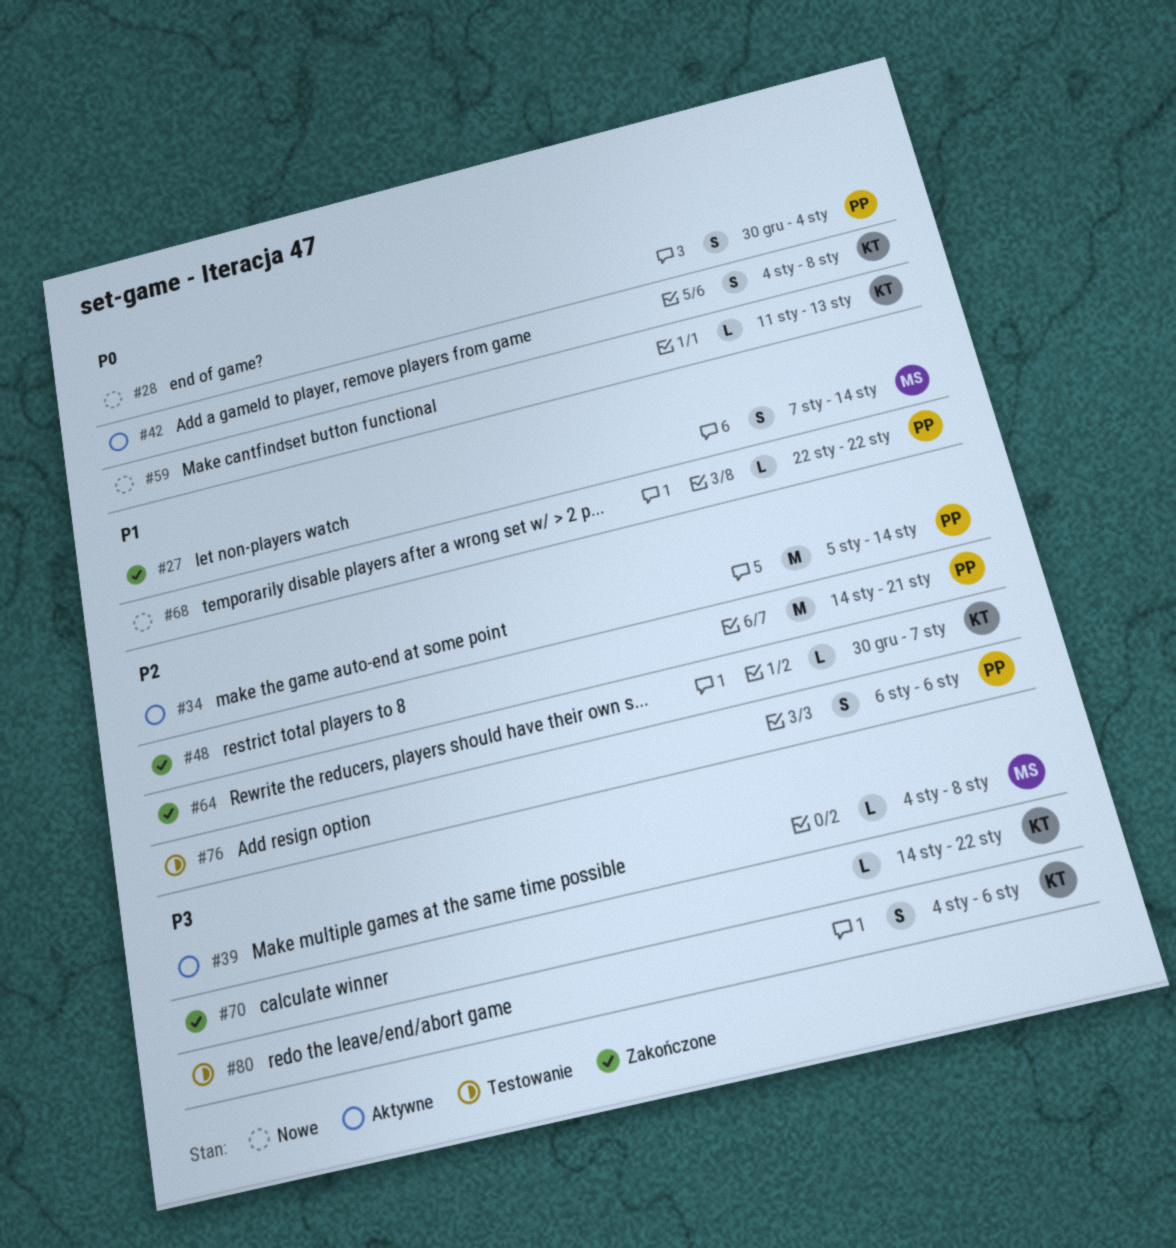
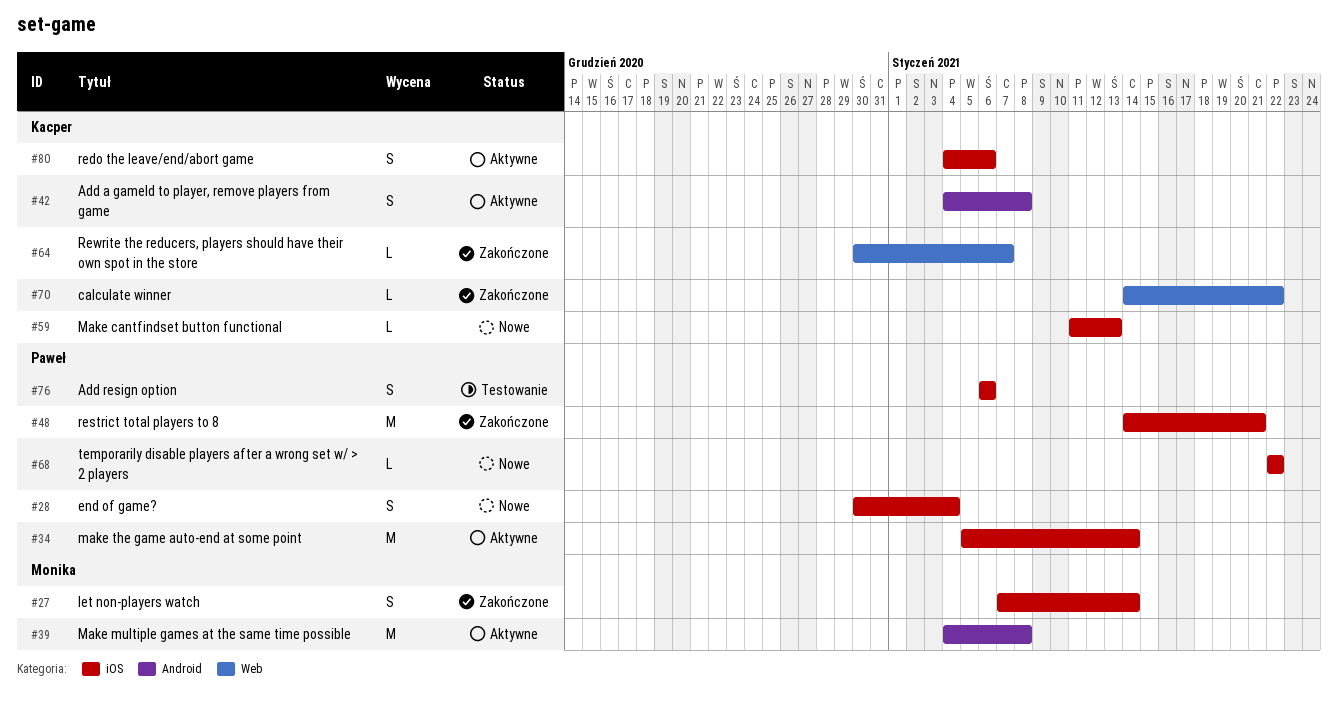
#39, estimate: L -> M
#80, status: Testowanie -> Aktywne

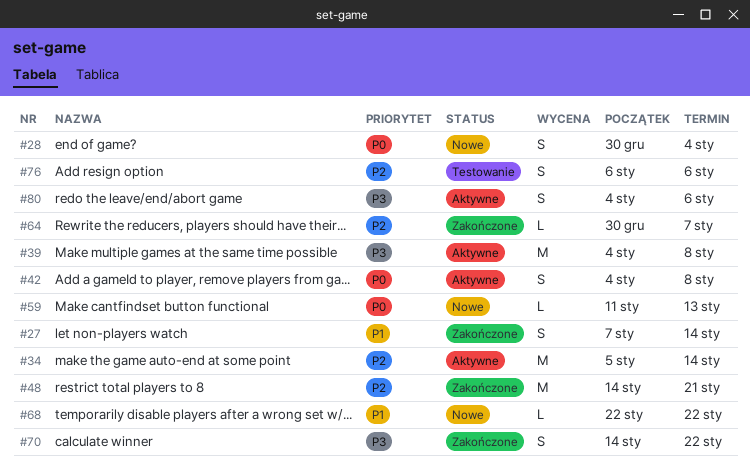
#70, estimate: L -> S

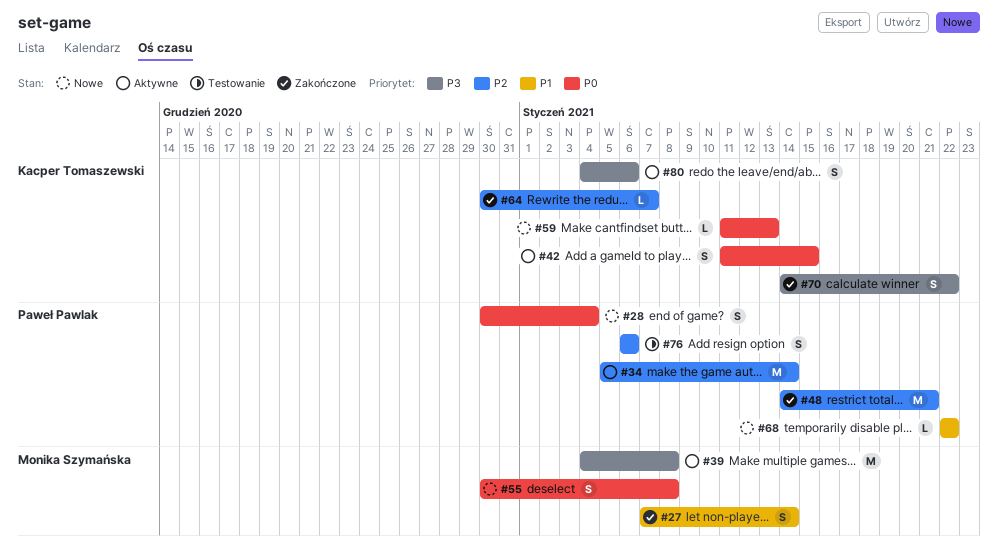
#42, start: Jan 4 -> Jan 11
#42, due: Jan 8 -> Jan 15
#55: none -> present

